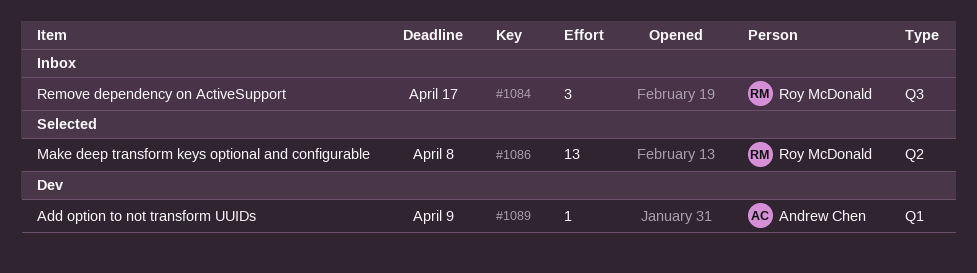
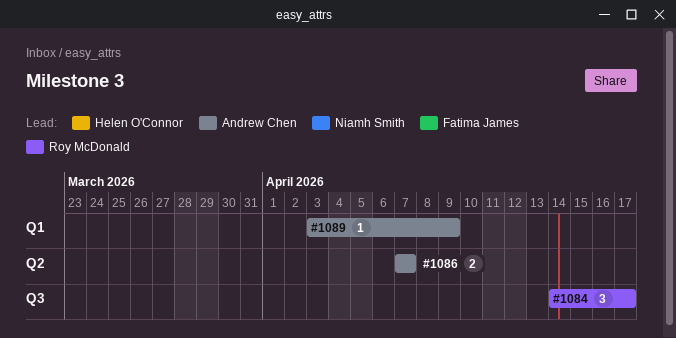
#1086, owner: Roy McDonald -> Andrew Chen
#1086, estimate: 13 -> 2
#1086, due: Apr 8 -> Apr 7

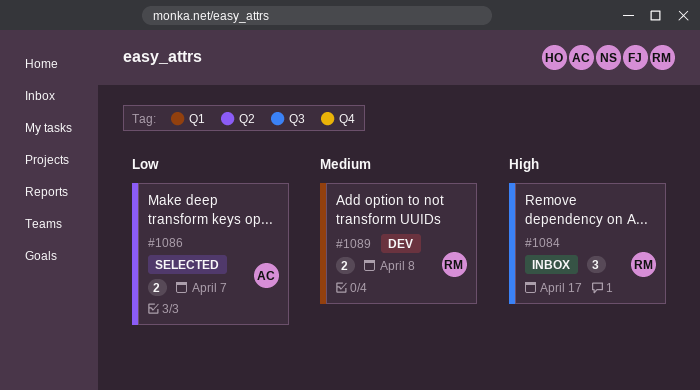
#1089, owner: Andrew Chen -> Roy McDonald
#1089, estimate: 1 -> 2
#1089, due: Apr 9 -> Apr 8

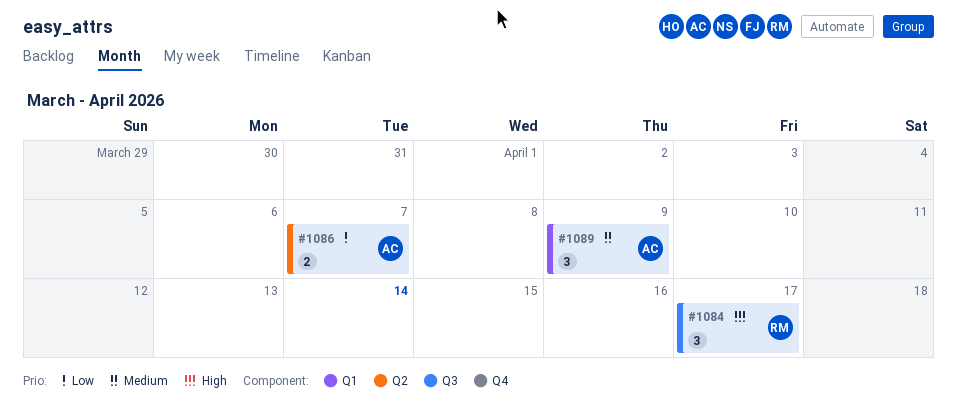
#1089, owner: RM -> AC
#1089, estimate: 2 -> 3
#1089, due: Apr 8 -> Apr 9

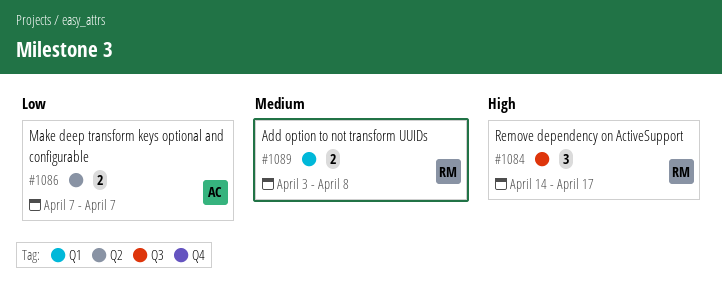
#1089, owner: AC -> RM
#1089, estimate: 3 -> 2
#1089, due: Apr 9 -> Apr 8

